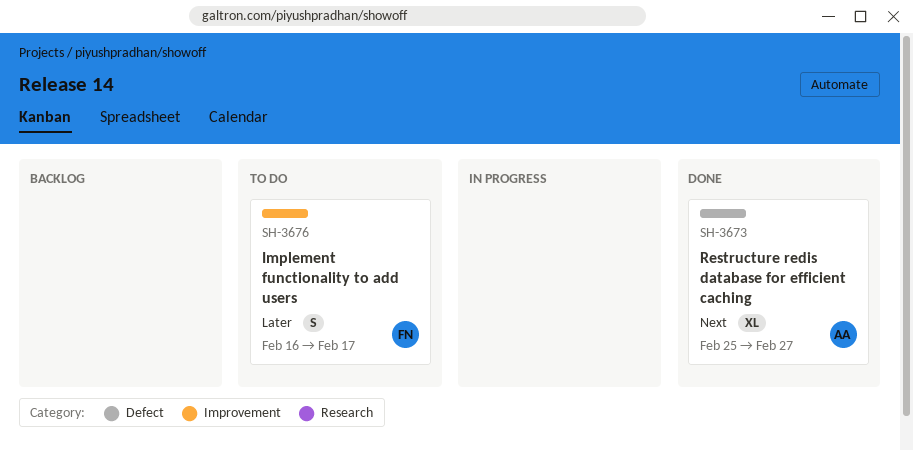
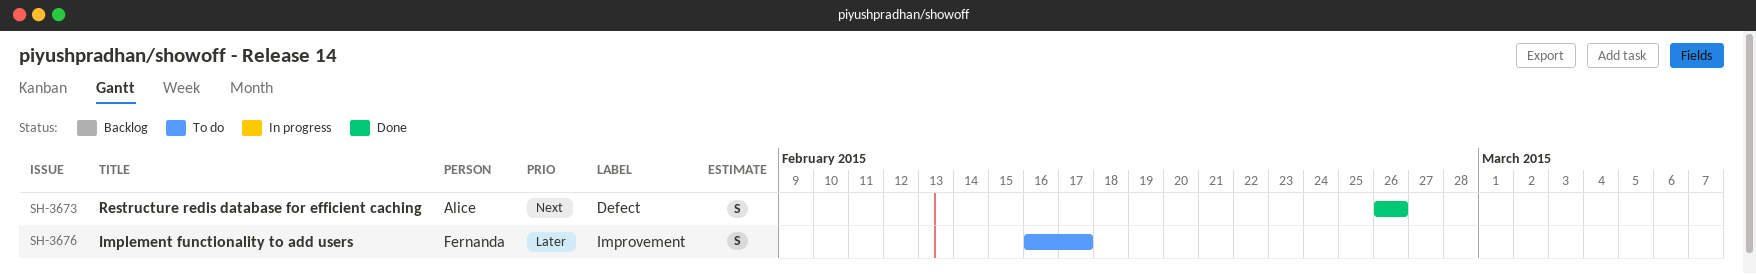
SH-3673, estimate: XL -> S
SH-3673, start: Feb 25 -> Feb 26
SH-3673, due: Feb 27 -> Feb 26

